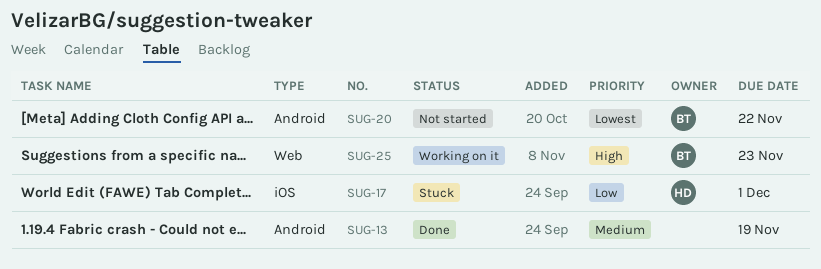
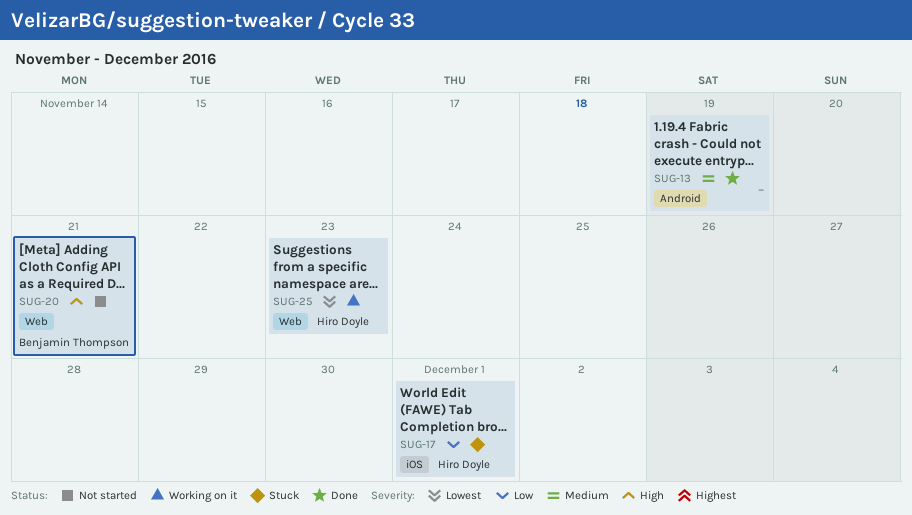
SUG-20, priority: Lowest -> High
SUG-20, label: Android -> Web
SUG-20, due: Nov 22 -> Nov 21
SUG-25, owner: Benjamin Thompson -> Hiro Doyle
SUG-25, priority: High -> Lowest

